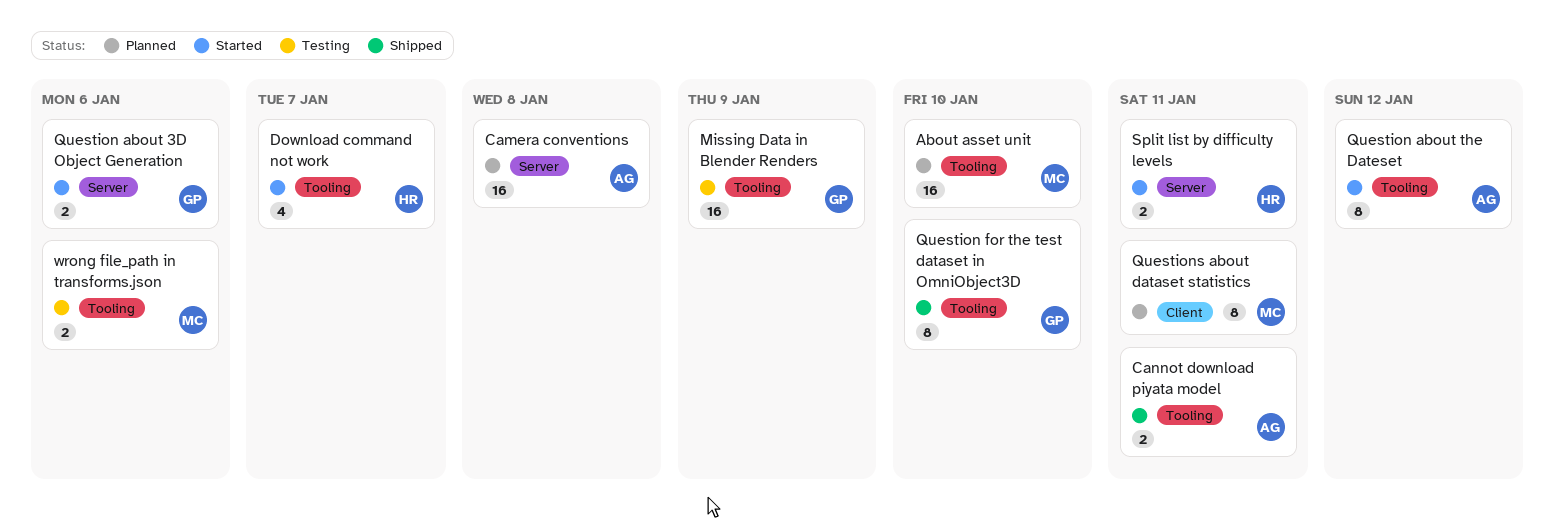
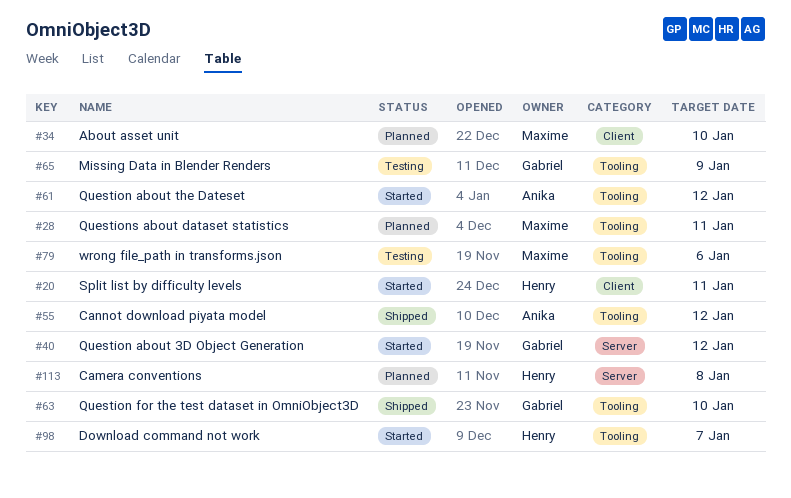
About asset unit, label: Tooling -> Client
Camera conventions, owner: Anika -> Henry
Cannot download piyata model, due: Jan 11 -> Jan 12
Question about 3D Object Generation, due: Jan 6 -> Jan 12
Questions about dataset statistics, label: Client -> Tooling
Split list by difficulty levels, label: Server -> Client

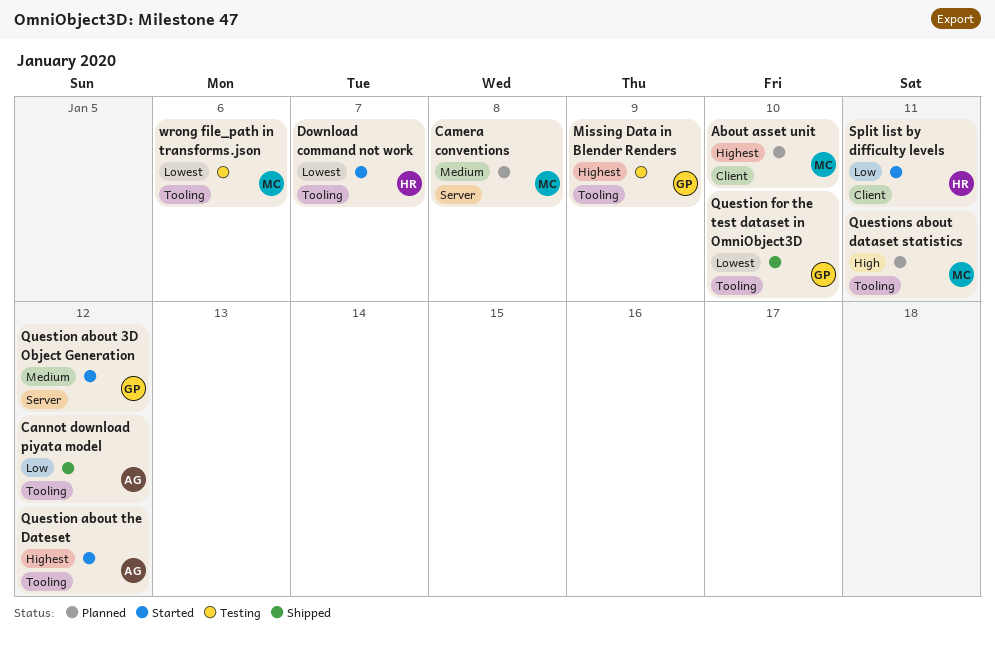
Camera conventions, owner: Henry -> Maxime

